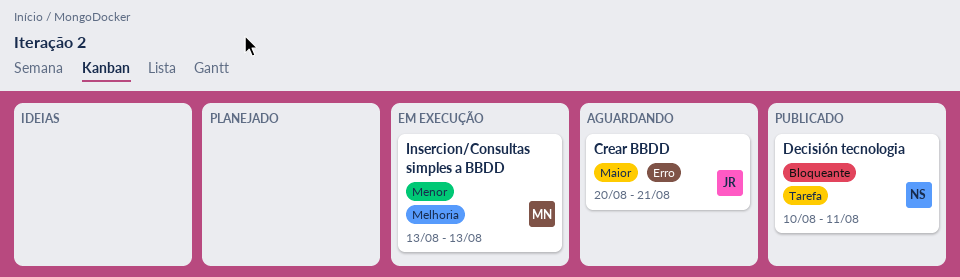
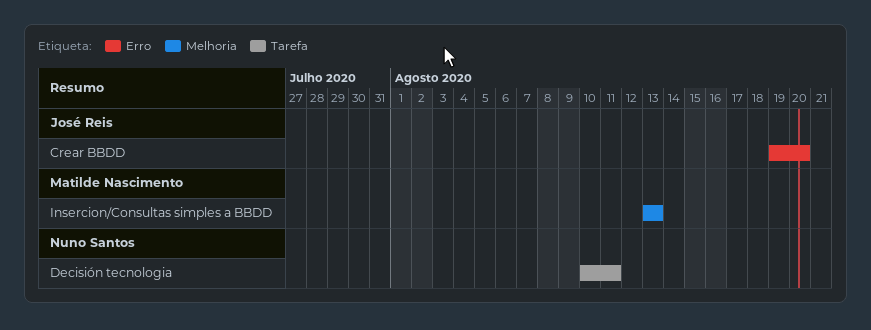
Crear BBDD, start: Aug 20 -> Aug 19
Crear BBDD, due: Aug 21 -> Aug 20

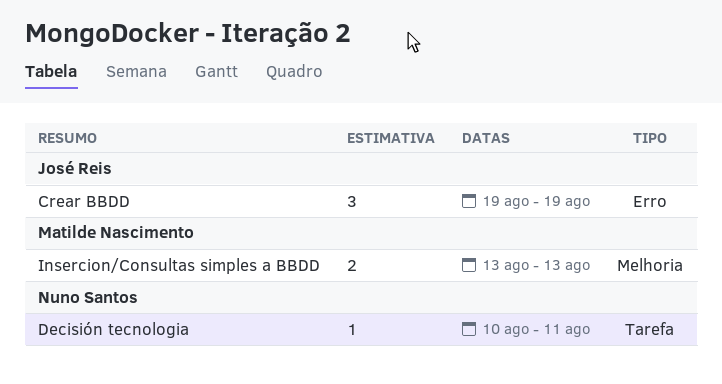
Crear BBDD, due: Aug 20 -> Aug 19

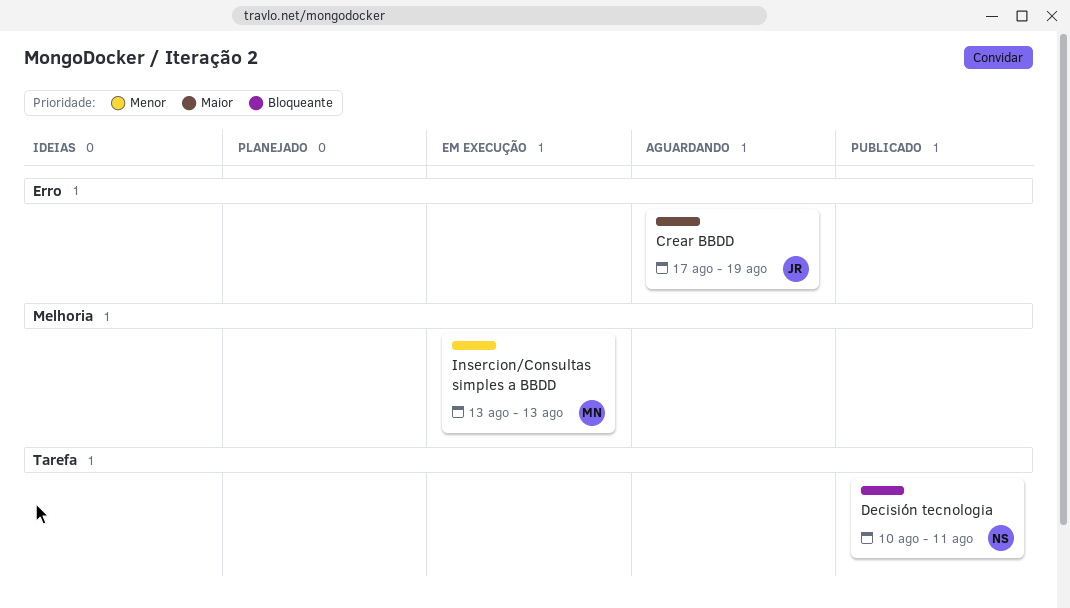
Crear BBDD, start: Aug 19 -> Aug 17

